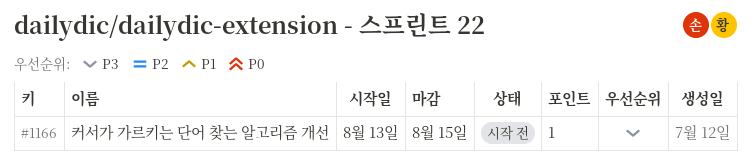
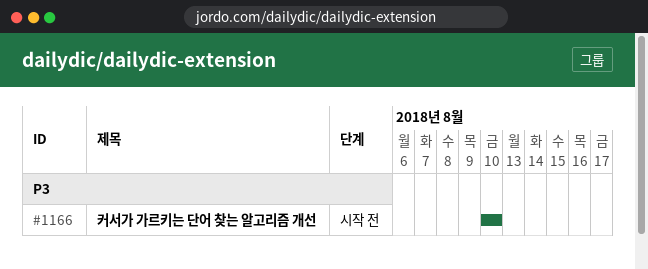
#1166, start: Aug 13 -> Aug 10
#1166, due: Aug 15 -> Aug 10

